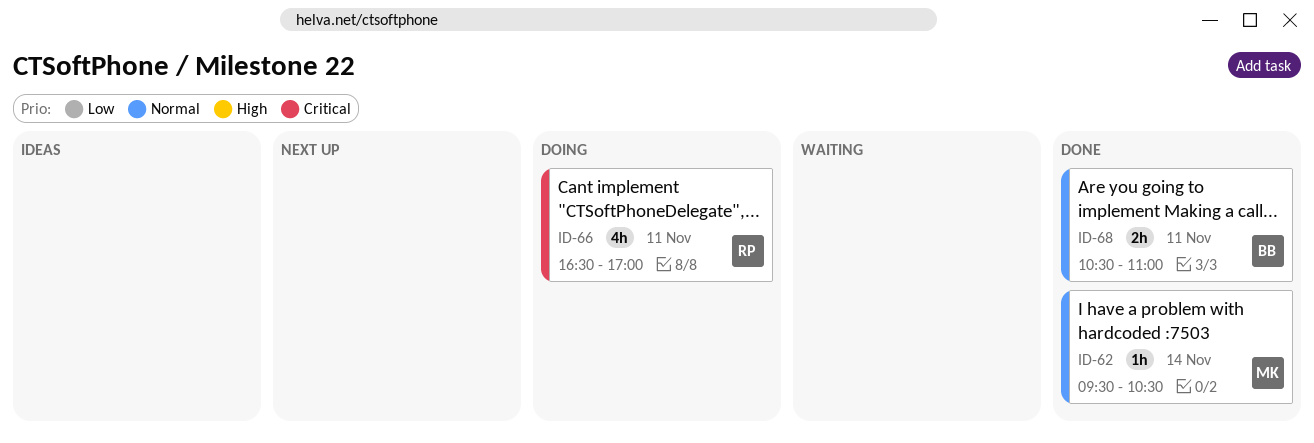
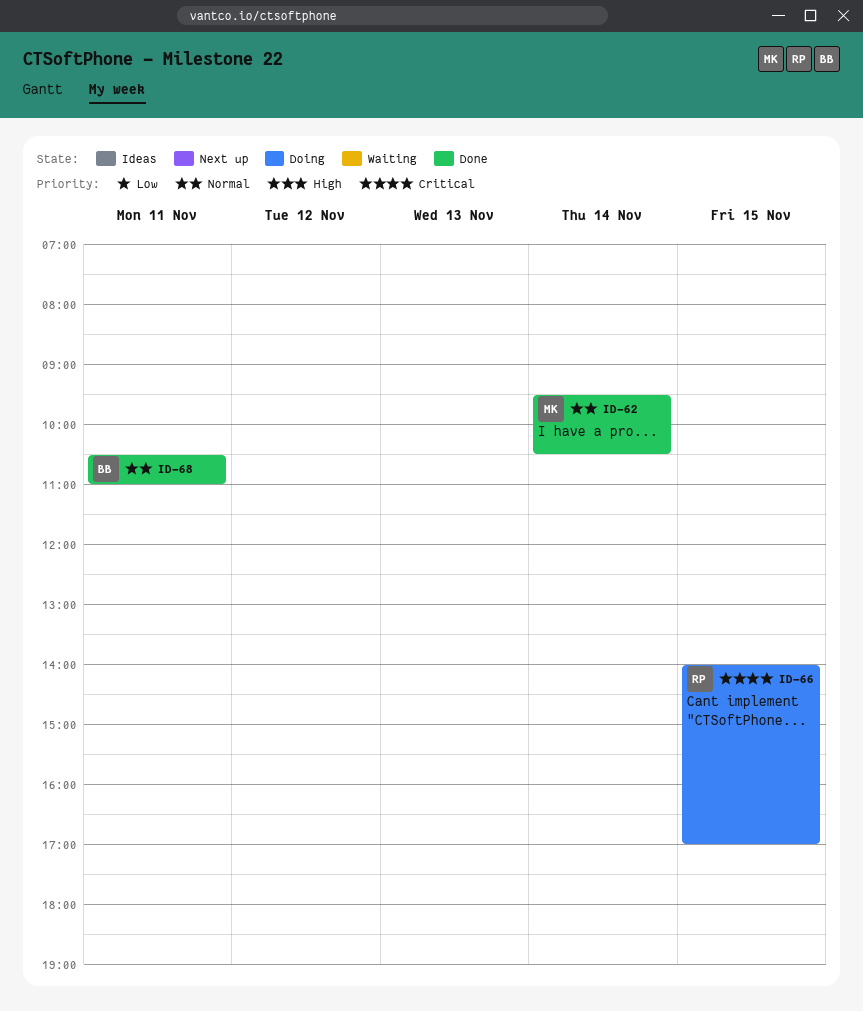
ID-66, day: Nov 11 -> Nov 15
ID-66, begins: 16:30 -> 14:00

